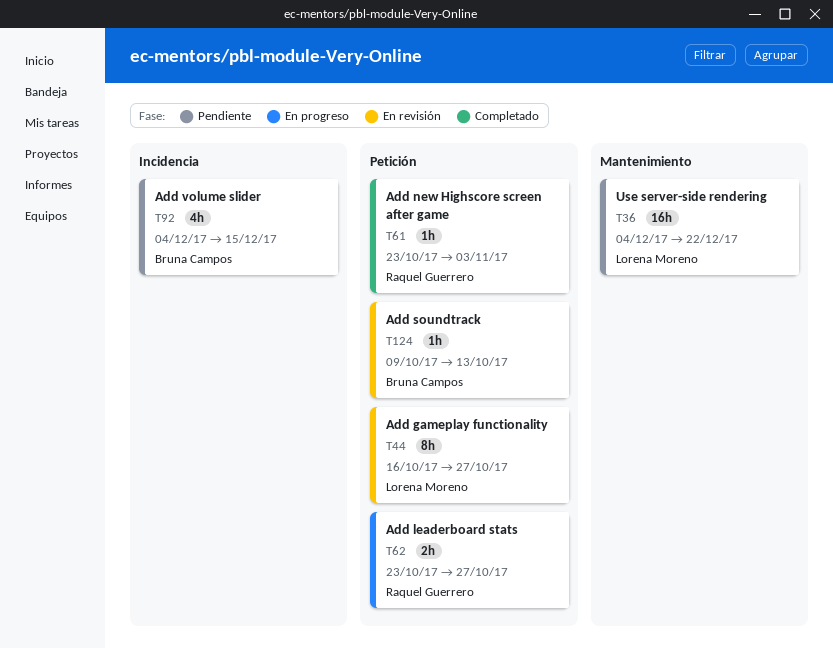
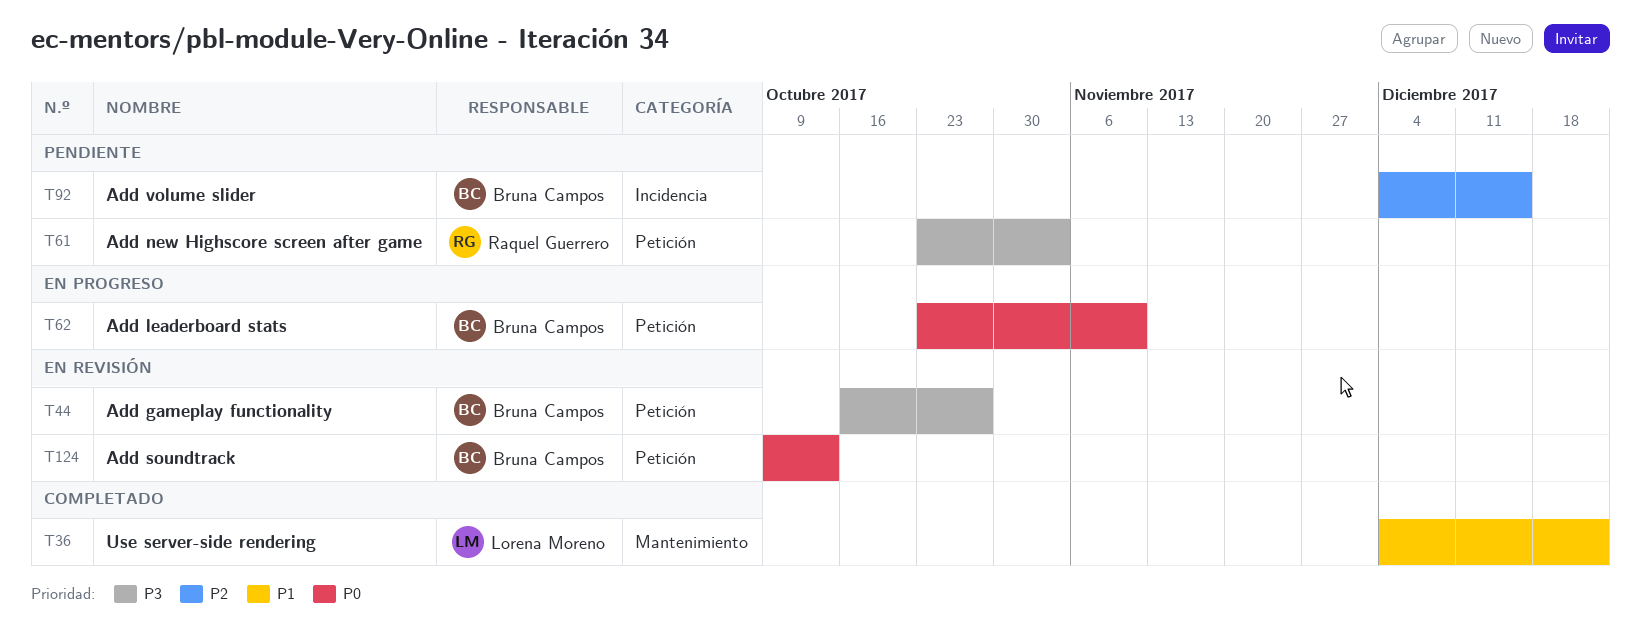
T36, status: Pendiente -> Completado
T44, owner: Lorena Moreno -> Bruna Campos
T61, status: Completado -> Pendiente
T62, owner: Raquel Guerrero -> Bruna Campos
T62, due: Oct 27 -> Nov 10

